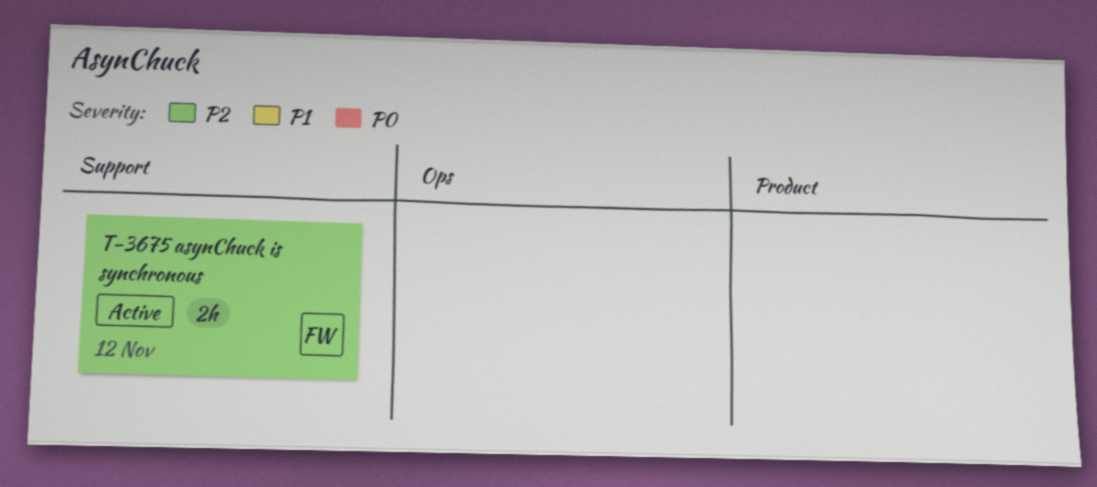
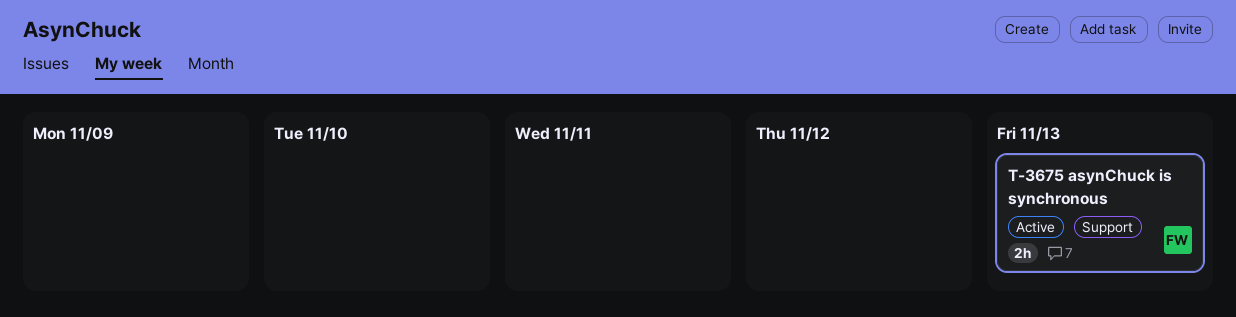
T-3675, due: Nov 12 -> Nov 13

